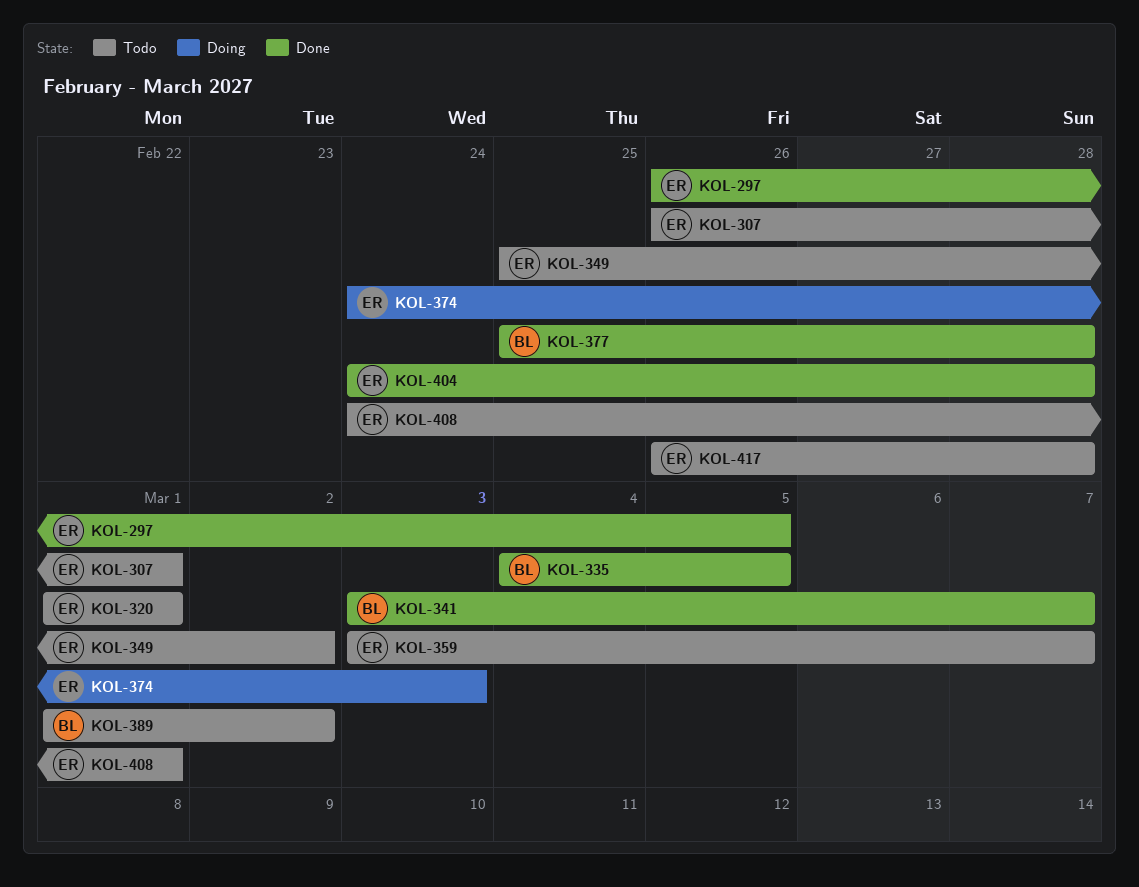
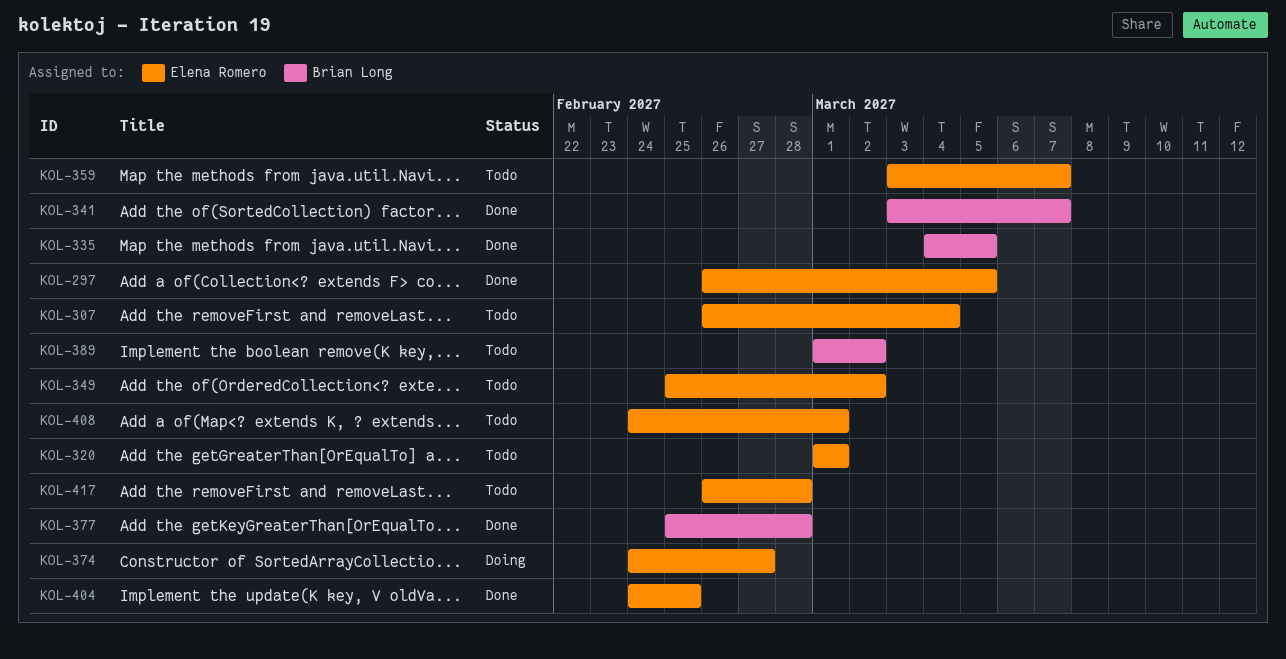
KOL-307, due: Mar 1 -> Mar 4
KOL-374, due: Mar 3 -> Feb 27
KOL-404, due: Feb 28 -> Feb 25

